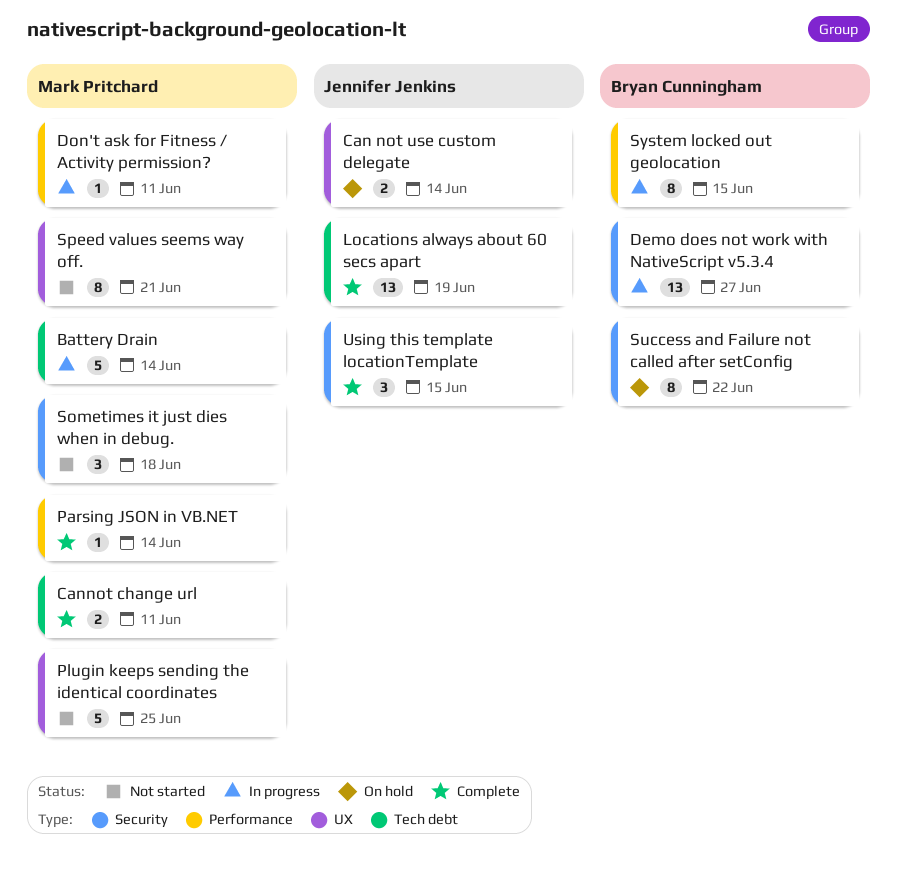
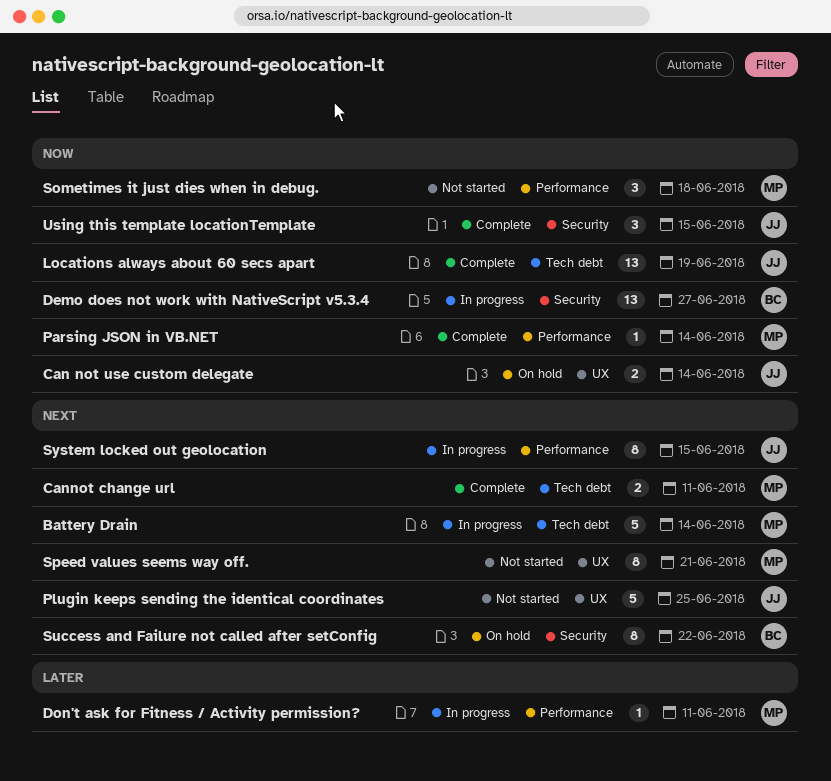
Plugin keeps sending the identical coordinates, owner: Mark Pritchard -> Jennifer Jenkins
Sometimes it just dies when in debug., label: Security -> Performance
System locked out geolocation, owner: Bryan Cunningham -> Jennifer Jenkins

